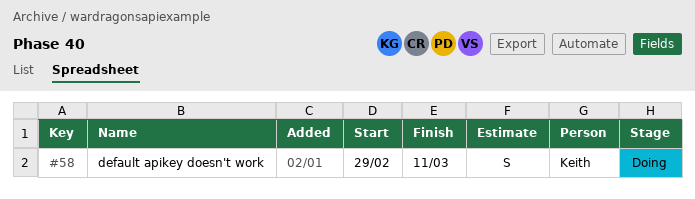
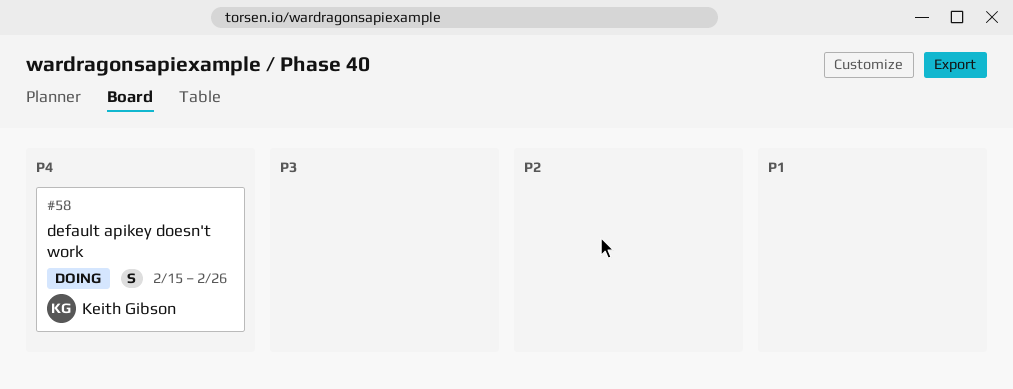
#58, start: Feb 29 -> Feb 15
#58, due: Mar 11 -> Feb 26

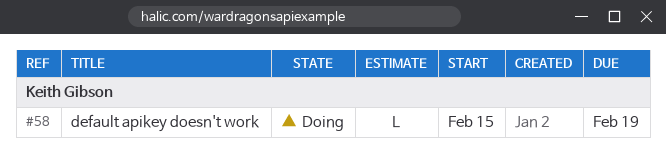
#58, estimate: S -> L
#58, due: Feb 26 -> Feb 19

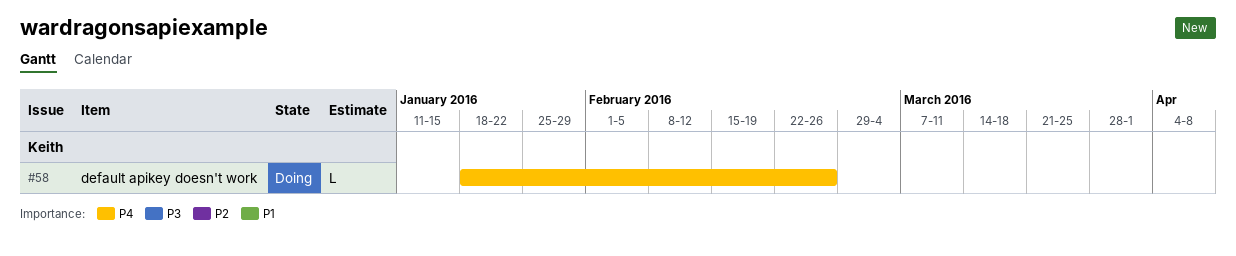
#58, start: Feb 15 -> Jan 18
#58, due: Feb 19 -> Feb 26

